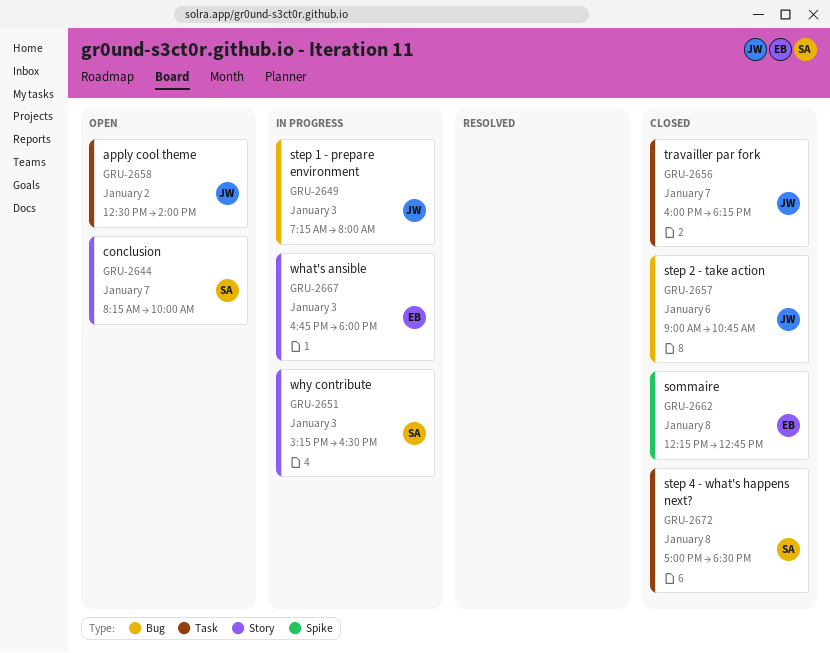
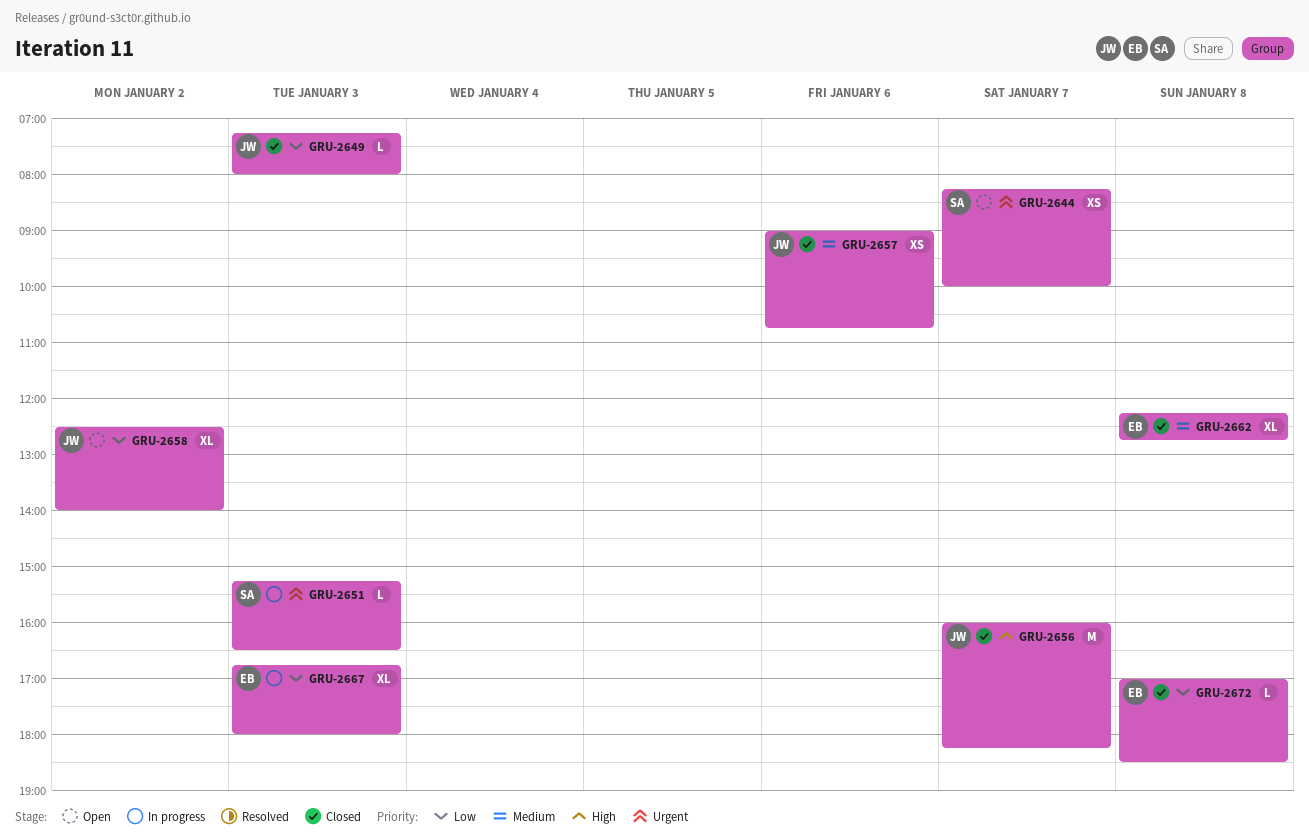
GRU-2649, status: In progress -> Closed
GRU-2672, owner: SA -> EB

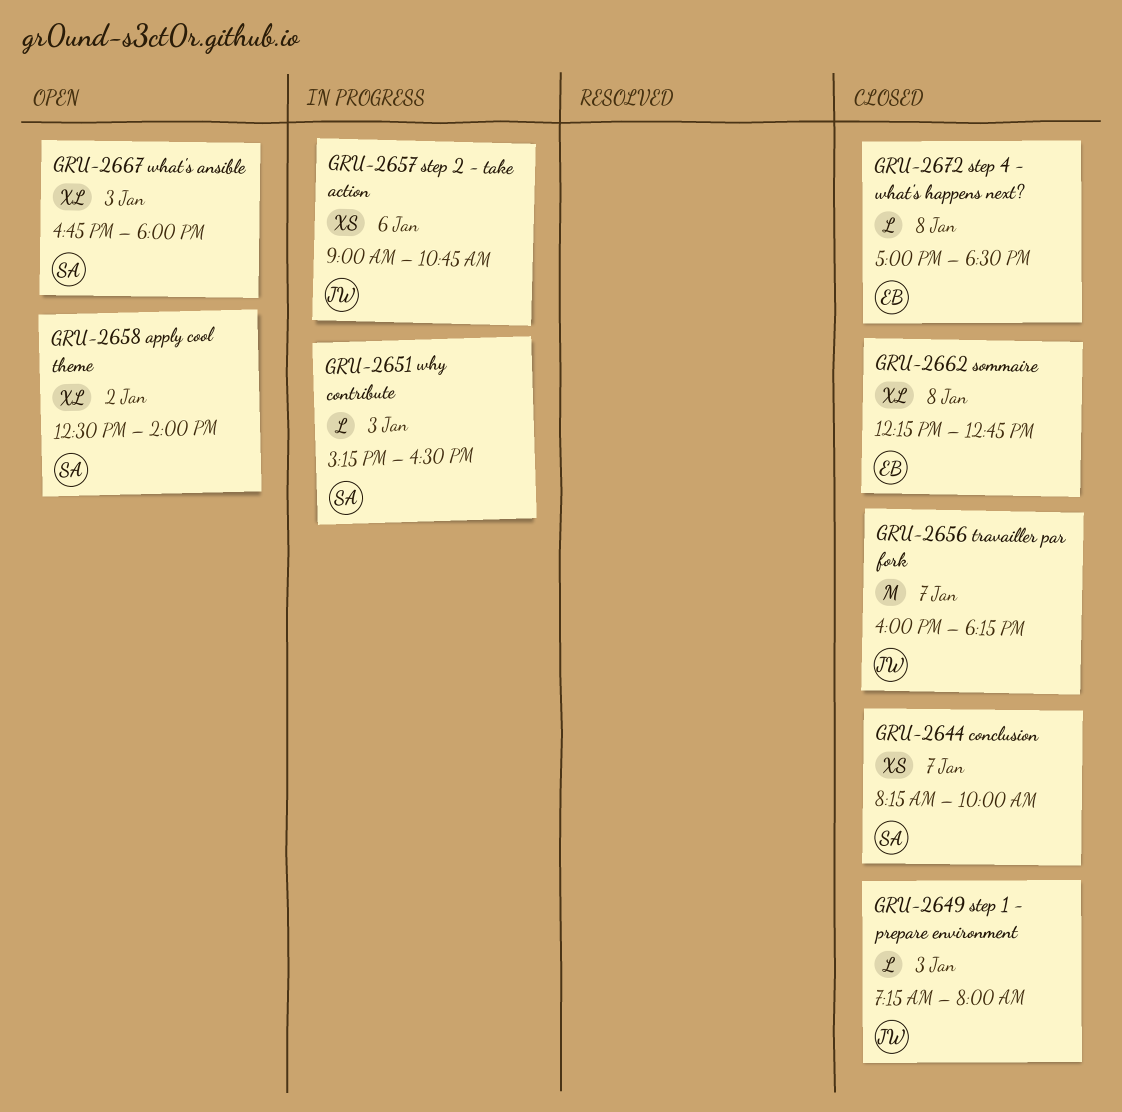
GRU-2644, status: Open -> Closed
GRU-2657, status: Closed -> In progress
GRU-2658, owner: JW -> SA
GRU-2667, status: In progress -> Open
GRU-2667, owner: EB -> SA

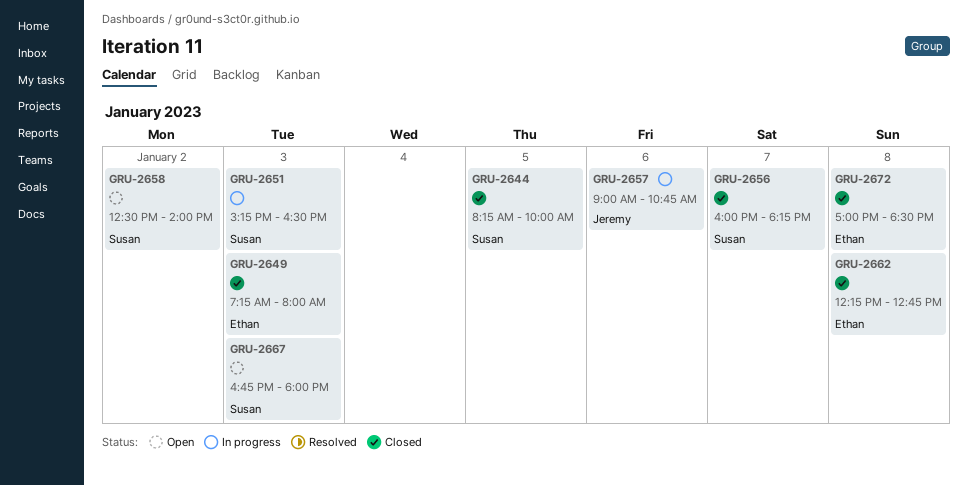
GRU-2644, day: Jan 7 -> Jan 5
GRU-2649, owner: Jeremy -> Ethan
GRU-2656, owner: Jeremy -> Susan

